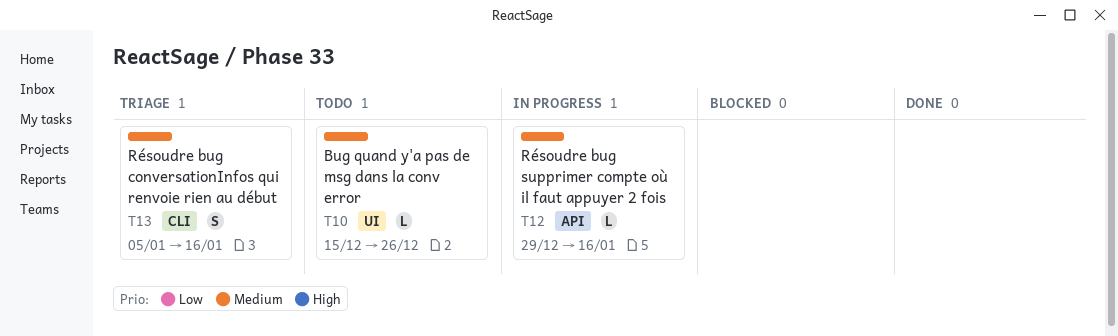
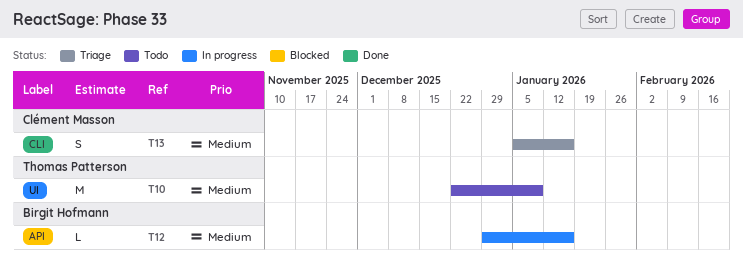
T10, estimate: L -> M
T10, start: Dec 15 -> Dec 22
T10, due: Dec 26 -> Jan 9

